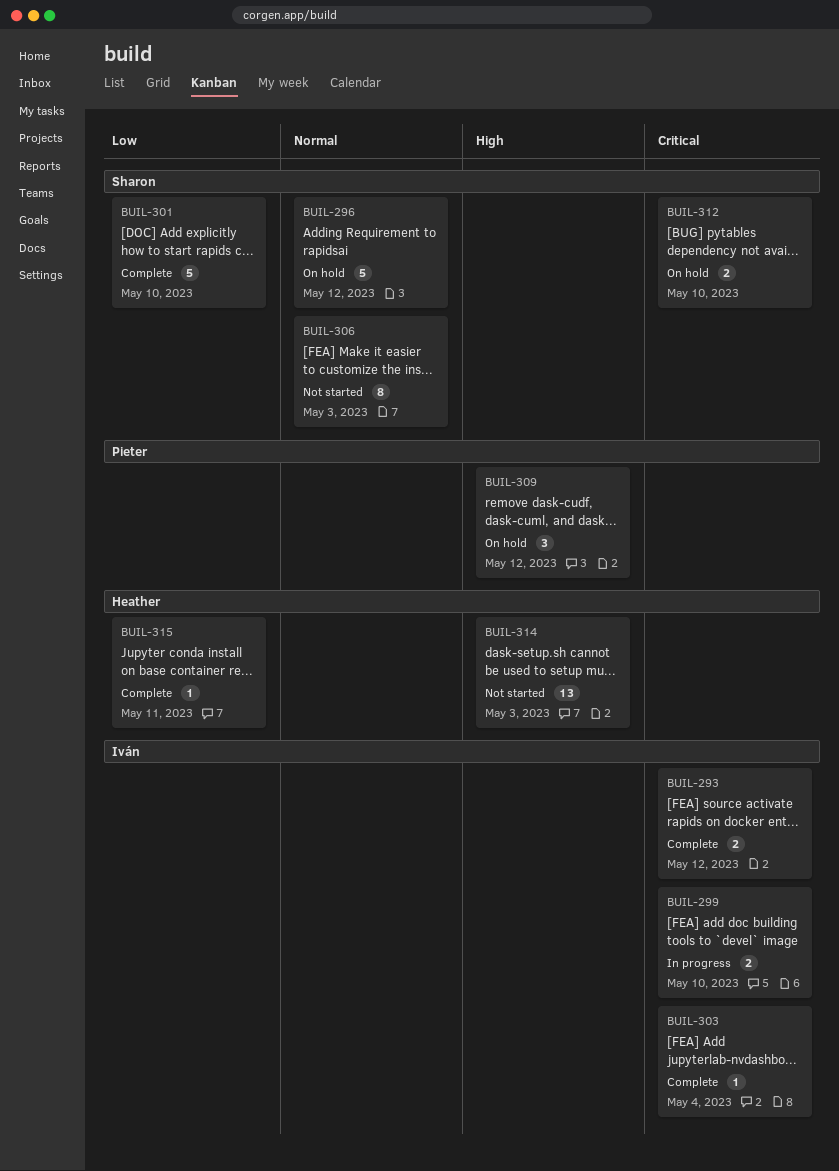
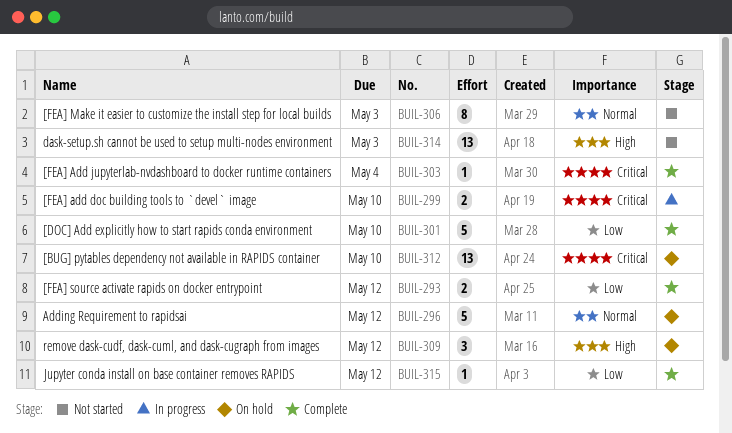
BUIL-293, priority: Critical -> Low
BUIL-312, estimate: 2 -> 13
BUIL-315, due: May 11 -> May 12

